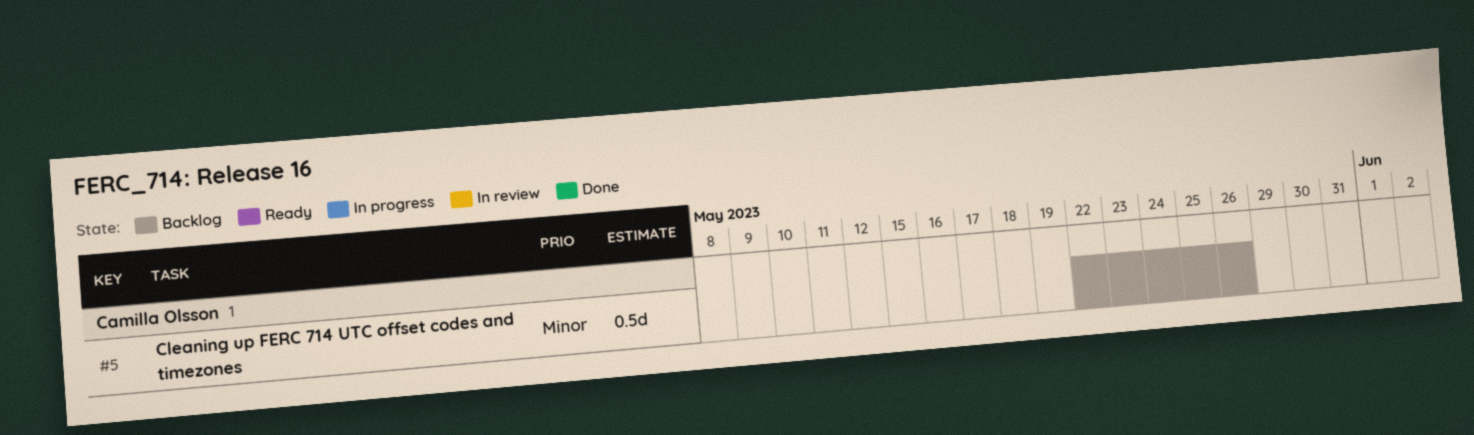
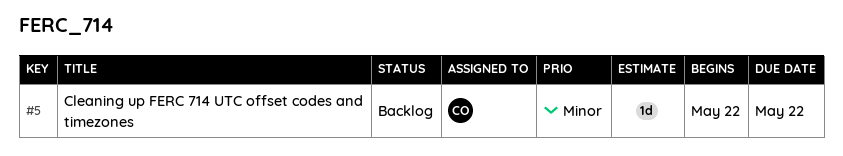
#5, estimate: 0.5d -> 1d
#5, due: May 26 -> May 22

